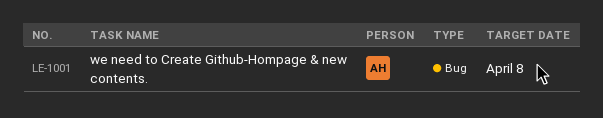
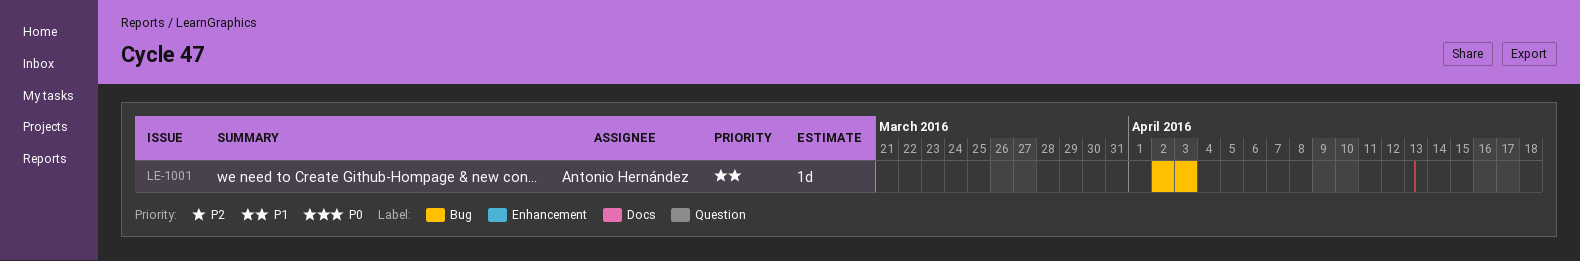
LE-1001, due: Apr 8 -> Apr 3

